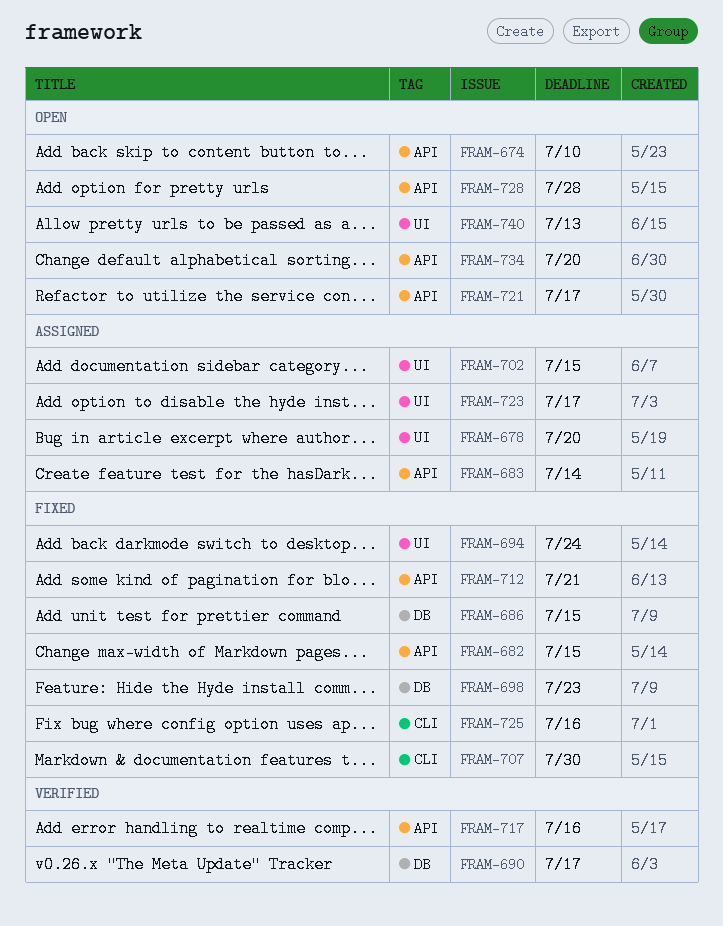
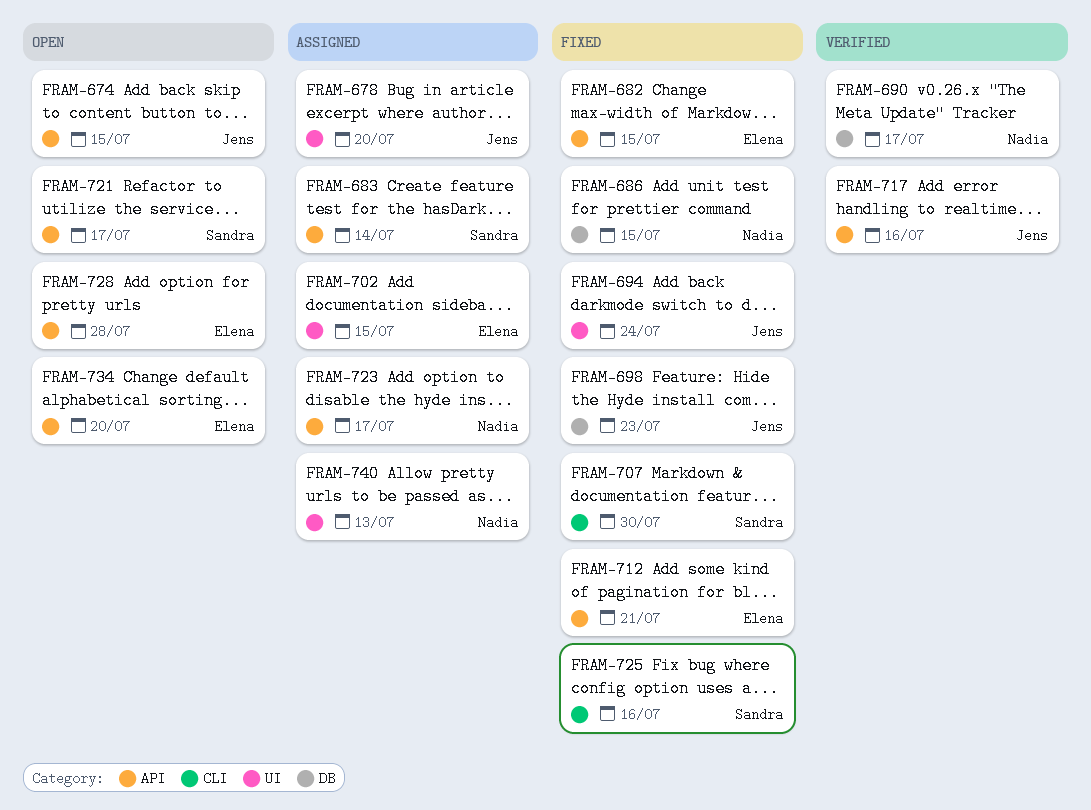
FRAM-674, due: Jul 10 -> Jul 15
FRAM-723, label: UI -> API
FRAM-740, status: Open -> Assigned

